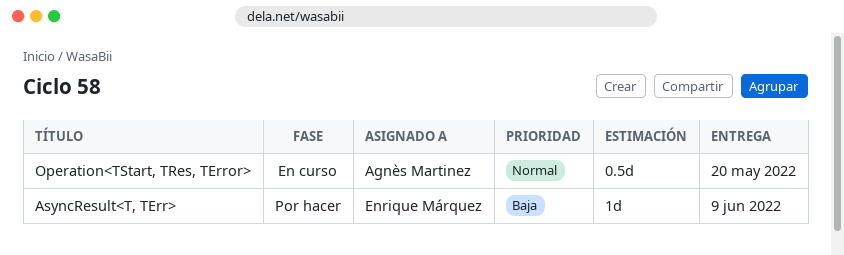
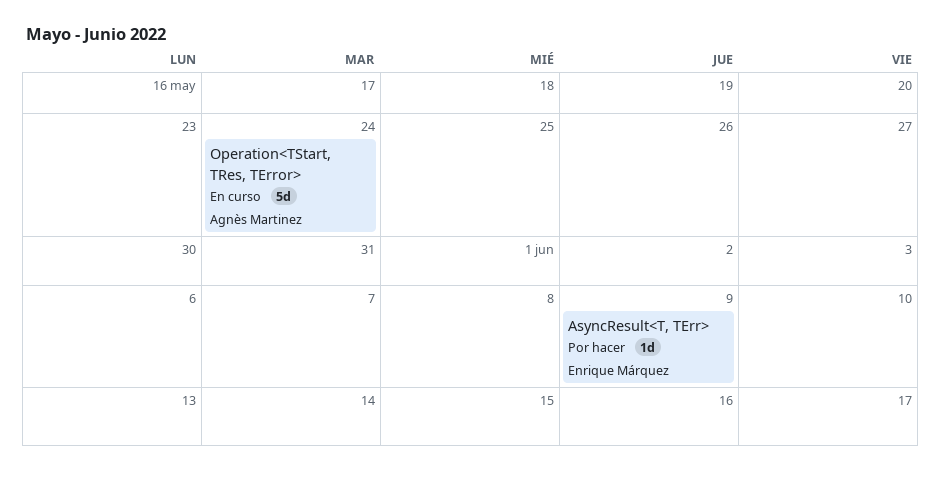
Operation<TStart, TRes, TError>, estimate: 0.5d -> 5d
Operation<TStart, TRes, TError>, due: May 20 -> May 24

